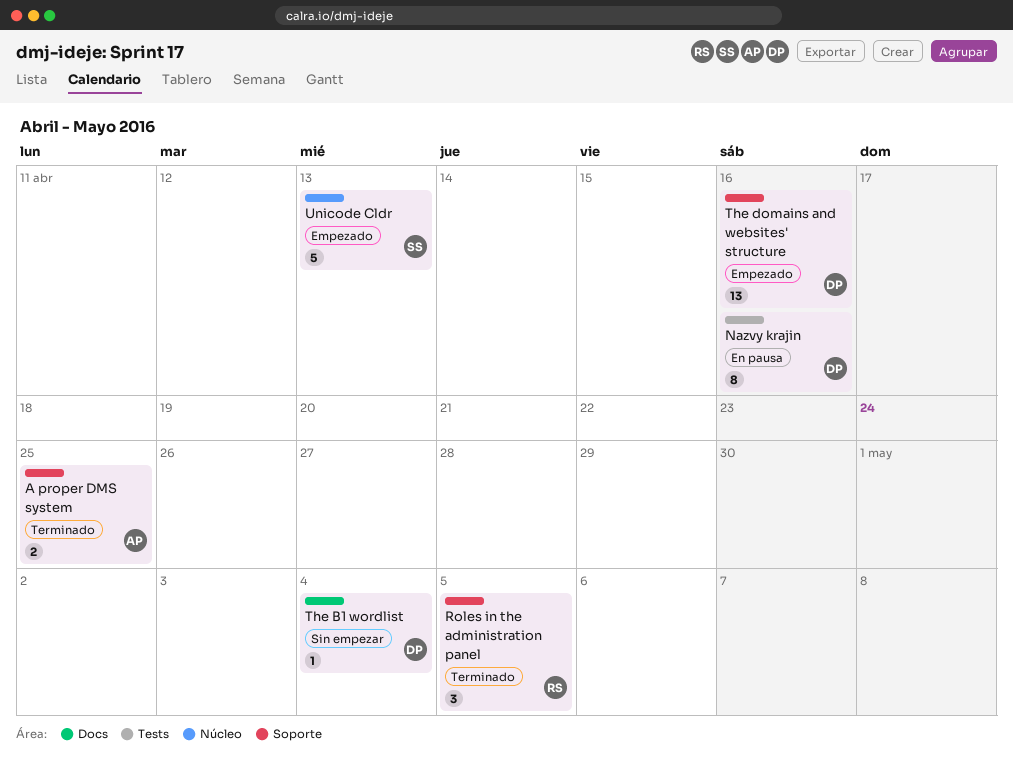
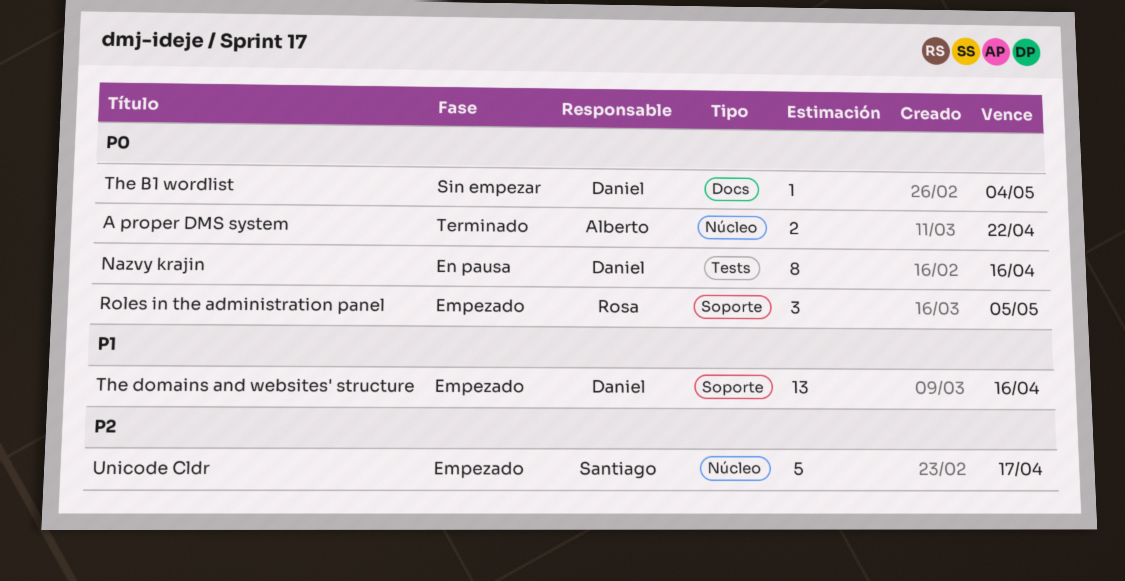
A proper DMS system, label: Soporte -> Núcleo
A proper DMS system, due: Apr 25 -> Apr 22
Roles in the administration panel, status: Terminado -> Empezado
Unicode Cldr, due: Apr 13 -> Apr 17

